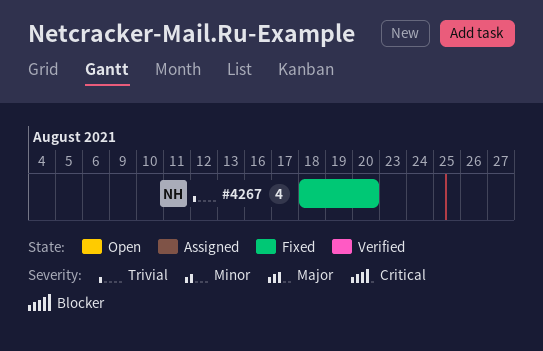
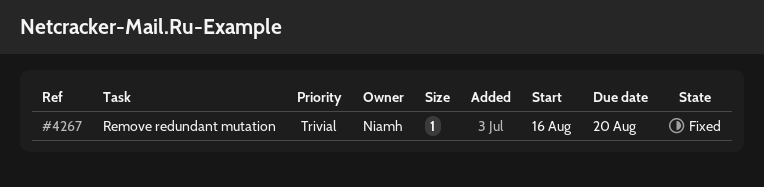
#4267, estimate: 4 -> 1
#4267, start: Aug 18 -> Aug 16

